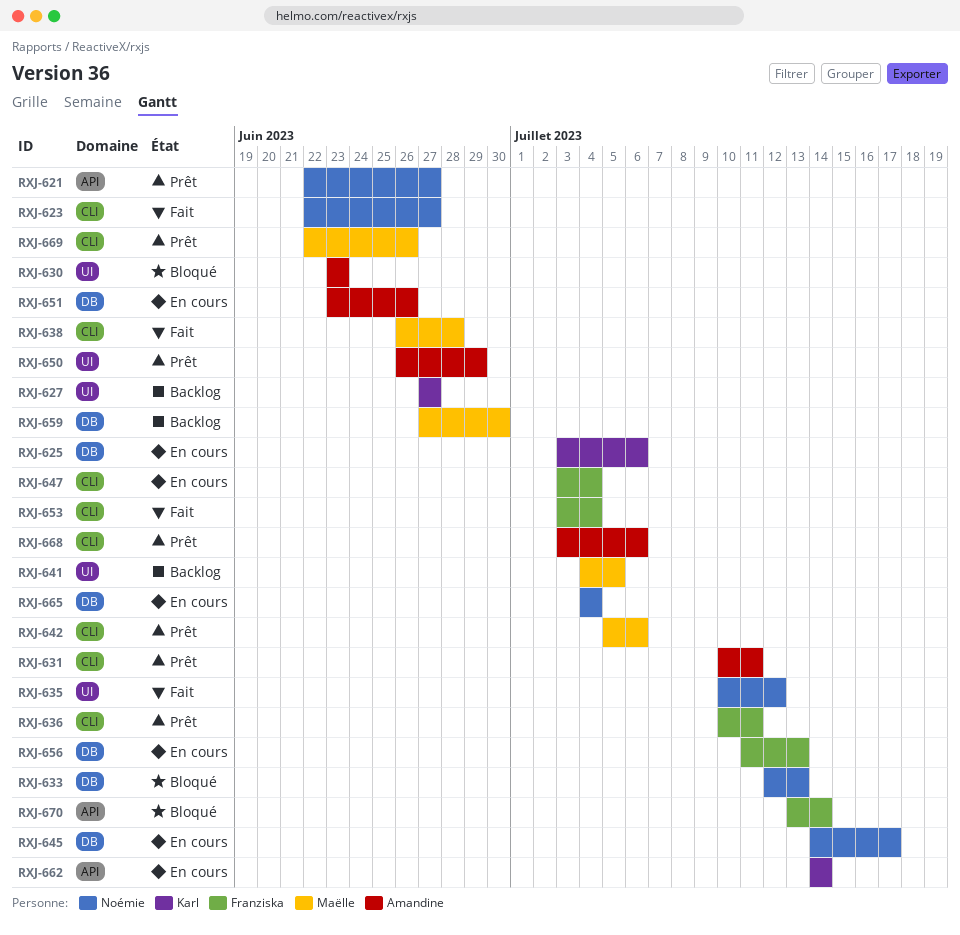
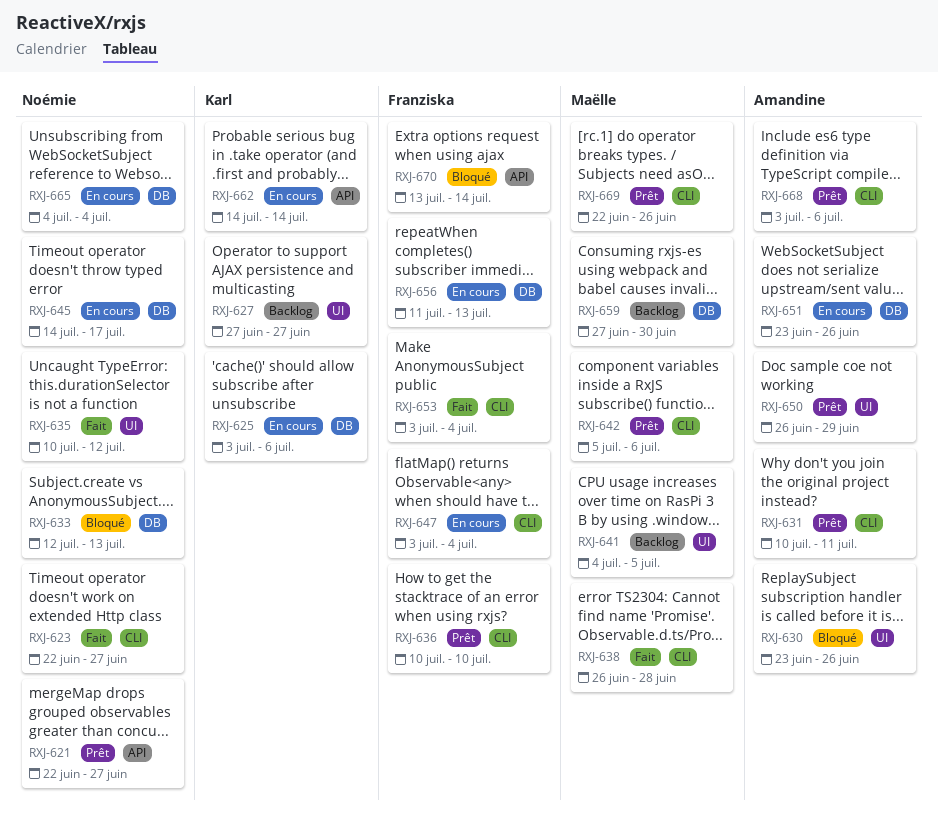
RXJ-630, due: Jun 23 -> Jun 26
RXJ-636, due: Jul 11 -> Jul 10

